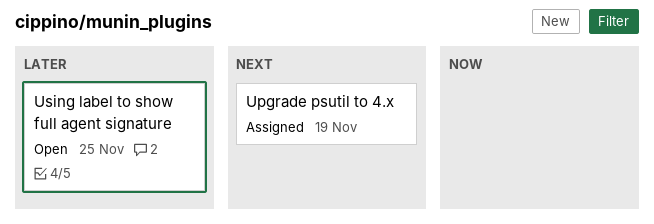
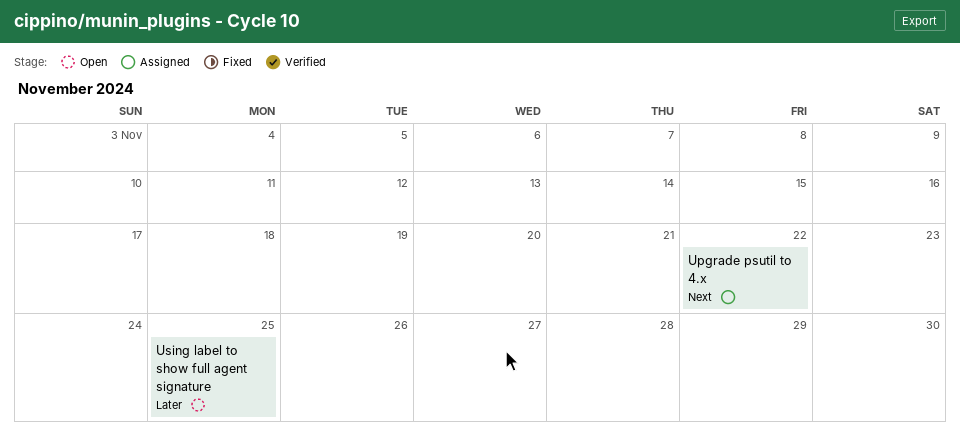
Upgrade psutil to 4.x, due: Nov 19 -> Nov 22

